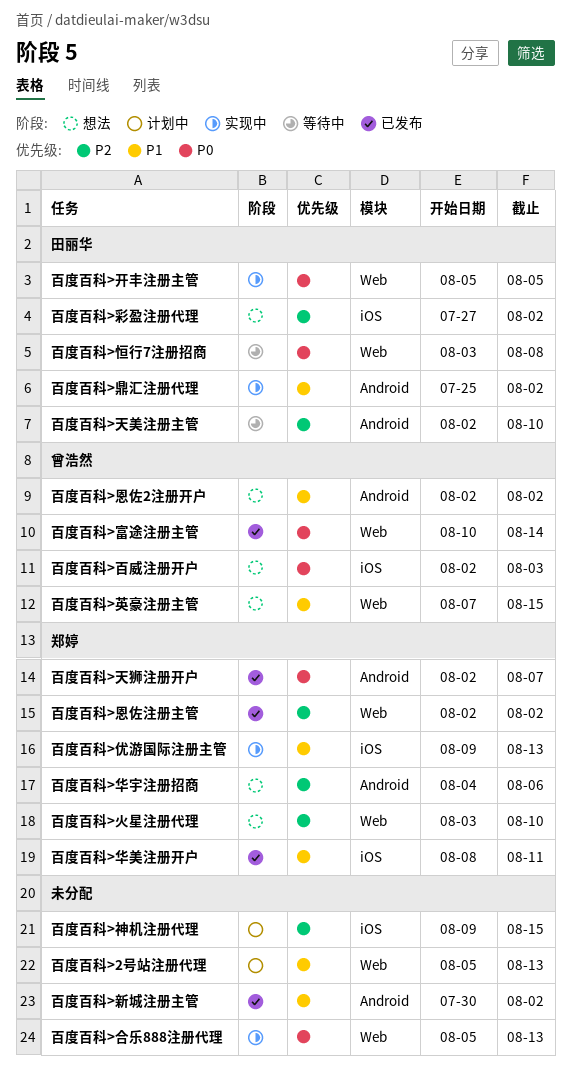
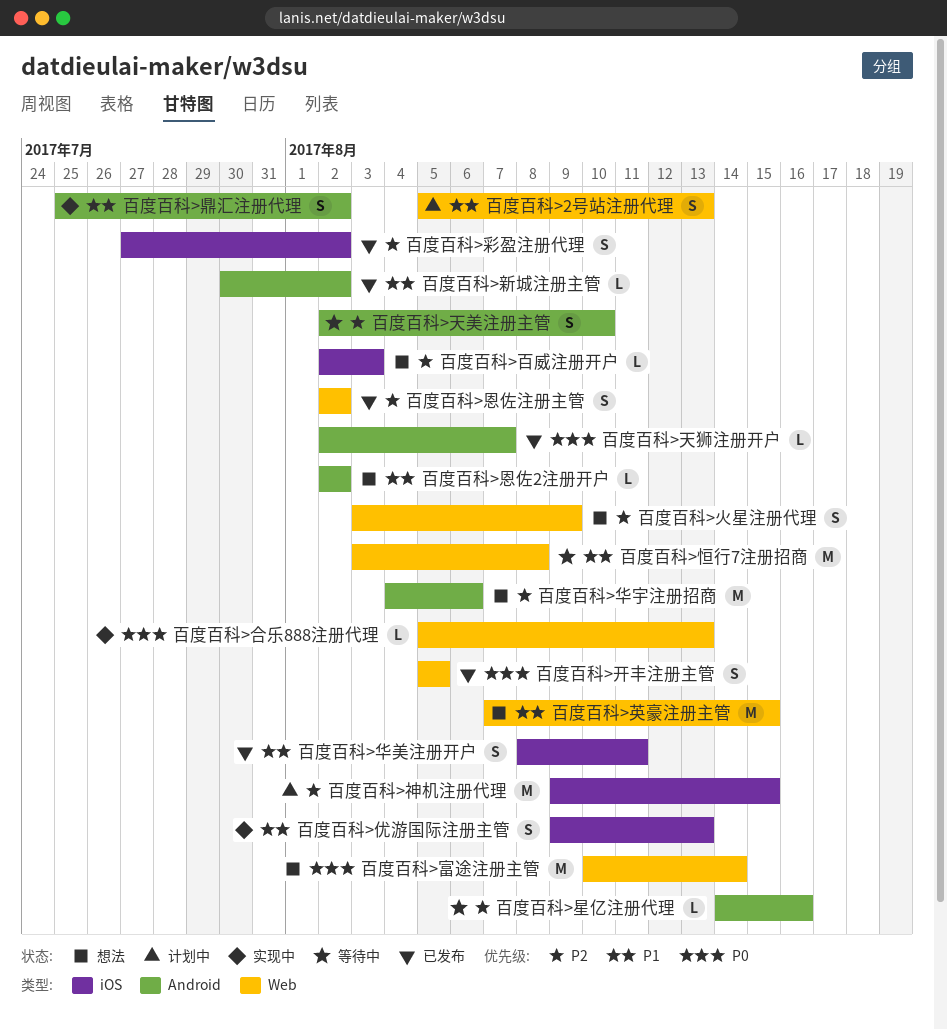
百度百科>富途注册主管, status: 已发布 -> 想法
百度百科>开丰注册主管, status: 实现中 -> 已发布
百度百科>彩盈注册代理, status: 想法 -> 已发布
百度百科>恒行7注册招商, priority: P0 -> P1
百度百科>星亿注册代理: none -> present
百度百科>火星注册代理, due: Aug 10 -> Aug 9
百度百科>百威注册开户, priority: P0 -> P2

